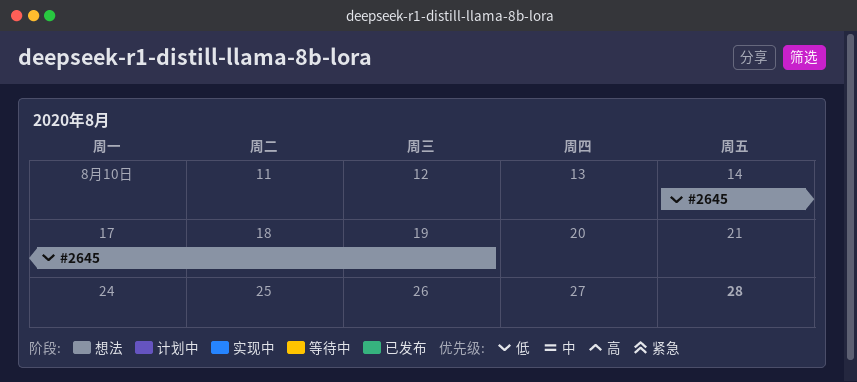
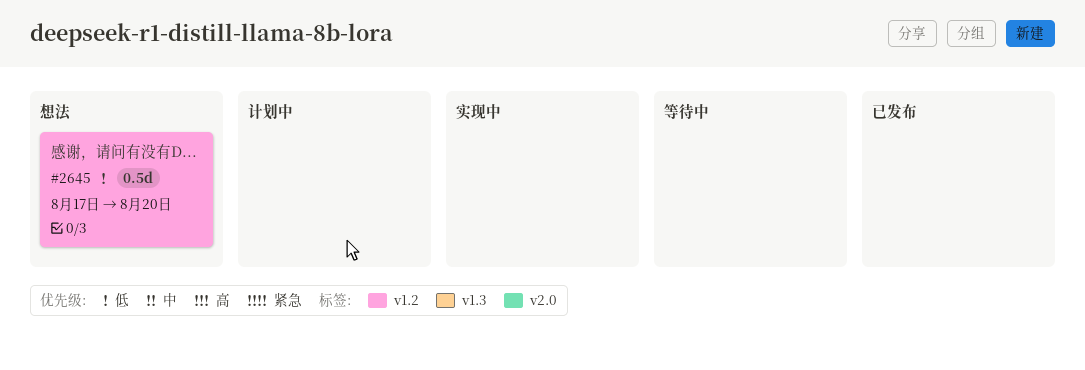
#2645, start: Aug 14 -> Aug 17
#2645, due: Aug 19 -> Aug 20

